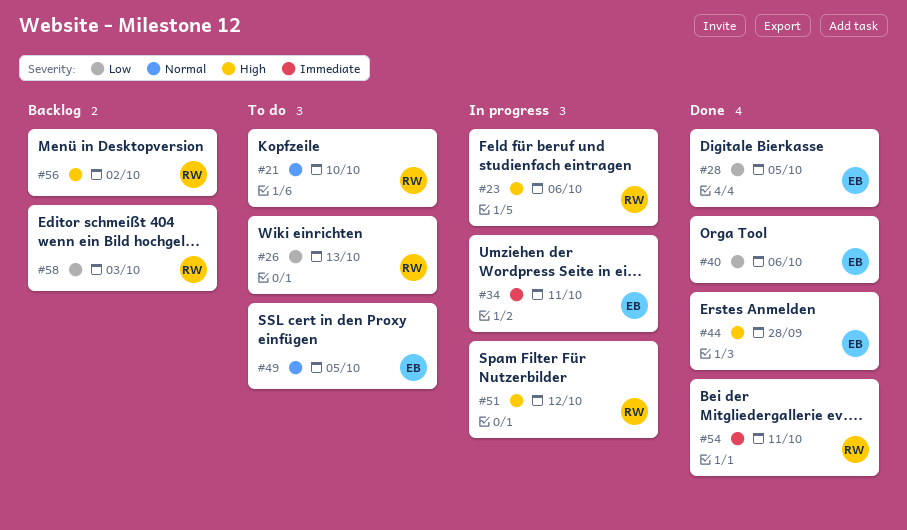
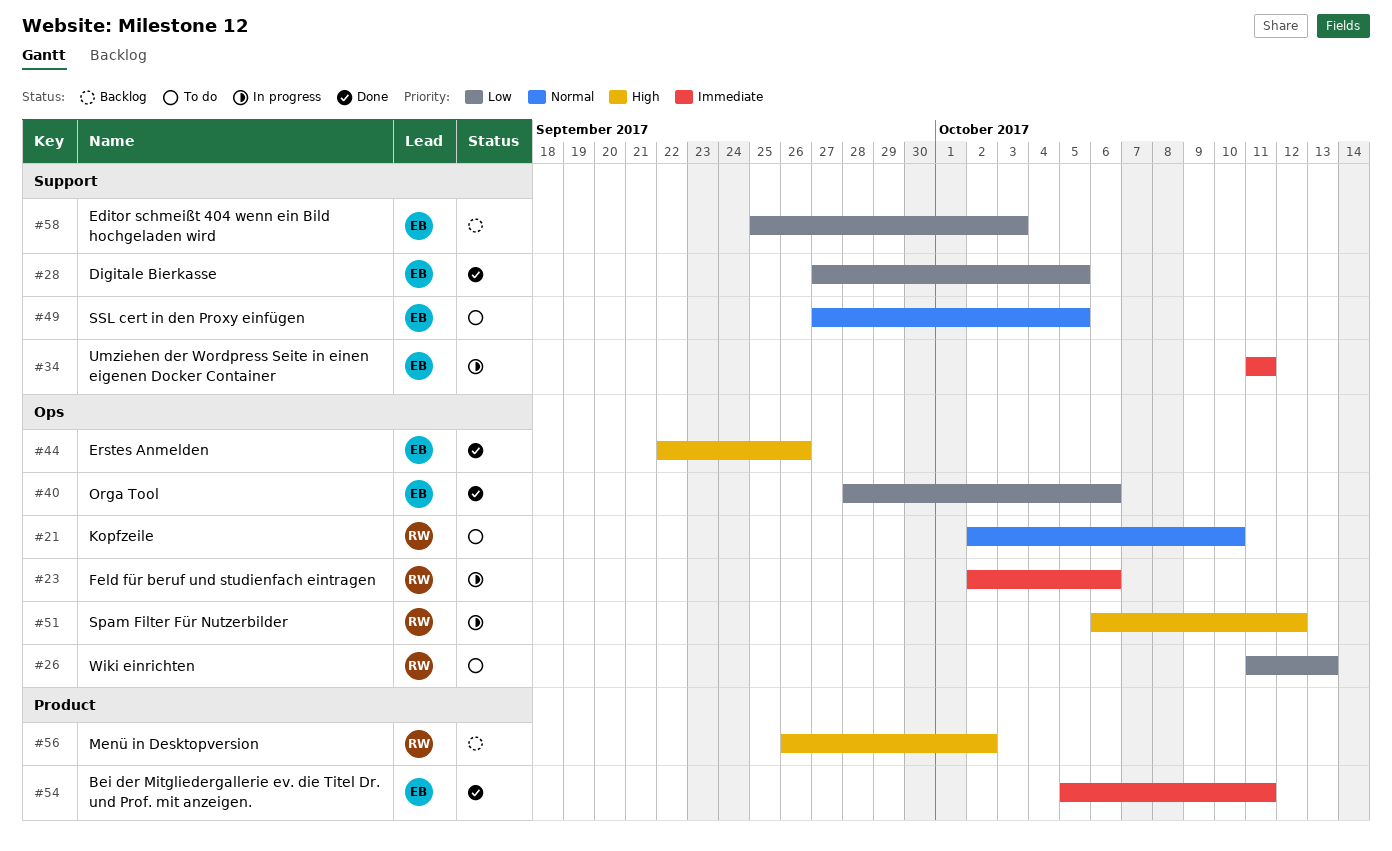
#23, priority: High -> Immediate
#44, due: Sep 28 -> Sep 26
#54, owner: RW -> EB
#58, owner: RW -> EB

